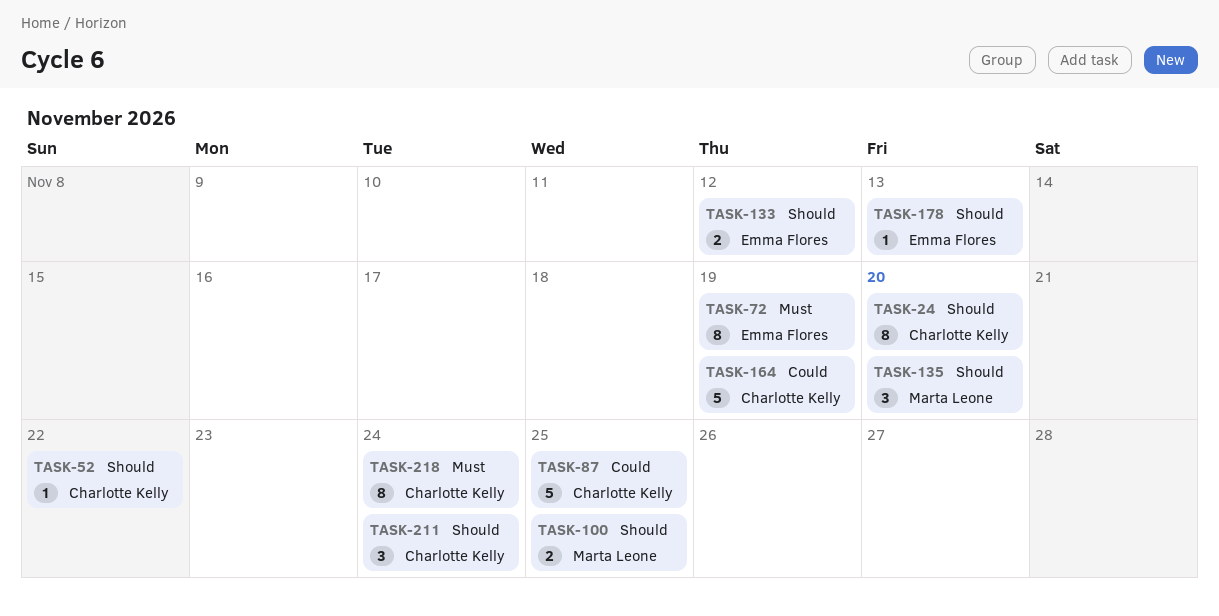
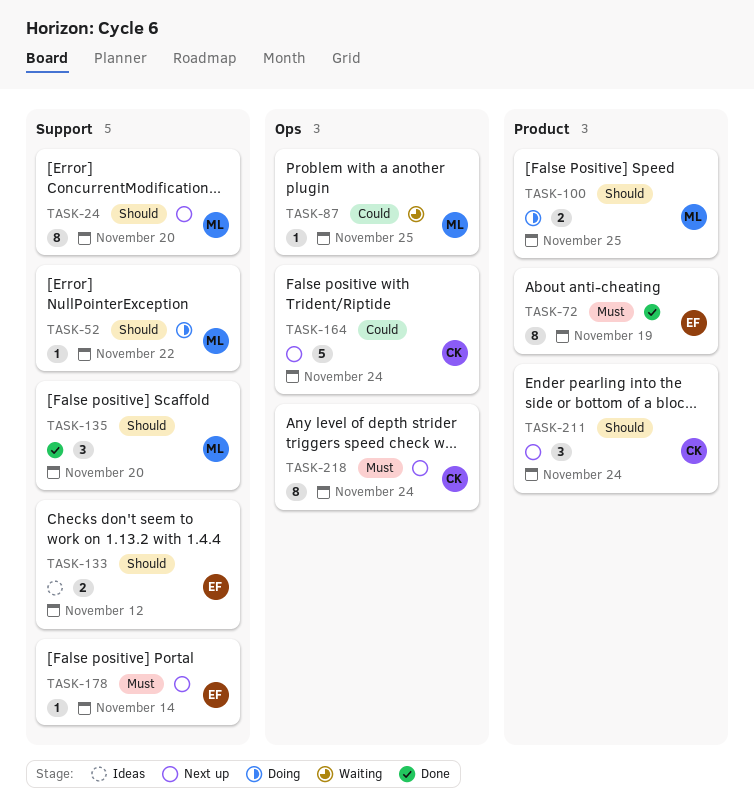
TASK-24, owner: Charlotte Kelly -> Marta Leone
TASK-52, owner: Charlotte Kelly -> Marta Leone
TASK-87, owner: Charlotte Kelly -> Marta Leone
TASK-87, estimate: 5 -> 1
TASK-164, due: Nov 19 -> Nov 24
TASK-178, priority: Should -> Must
TASK-178, due: Nov 13 -> Nov 14

